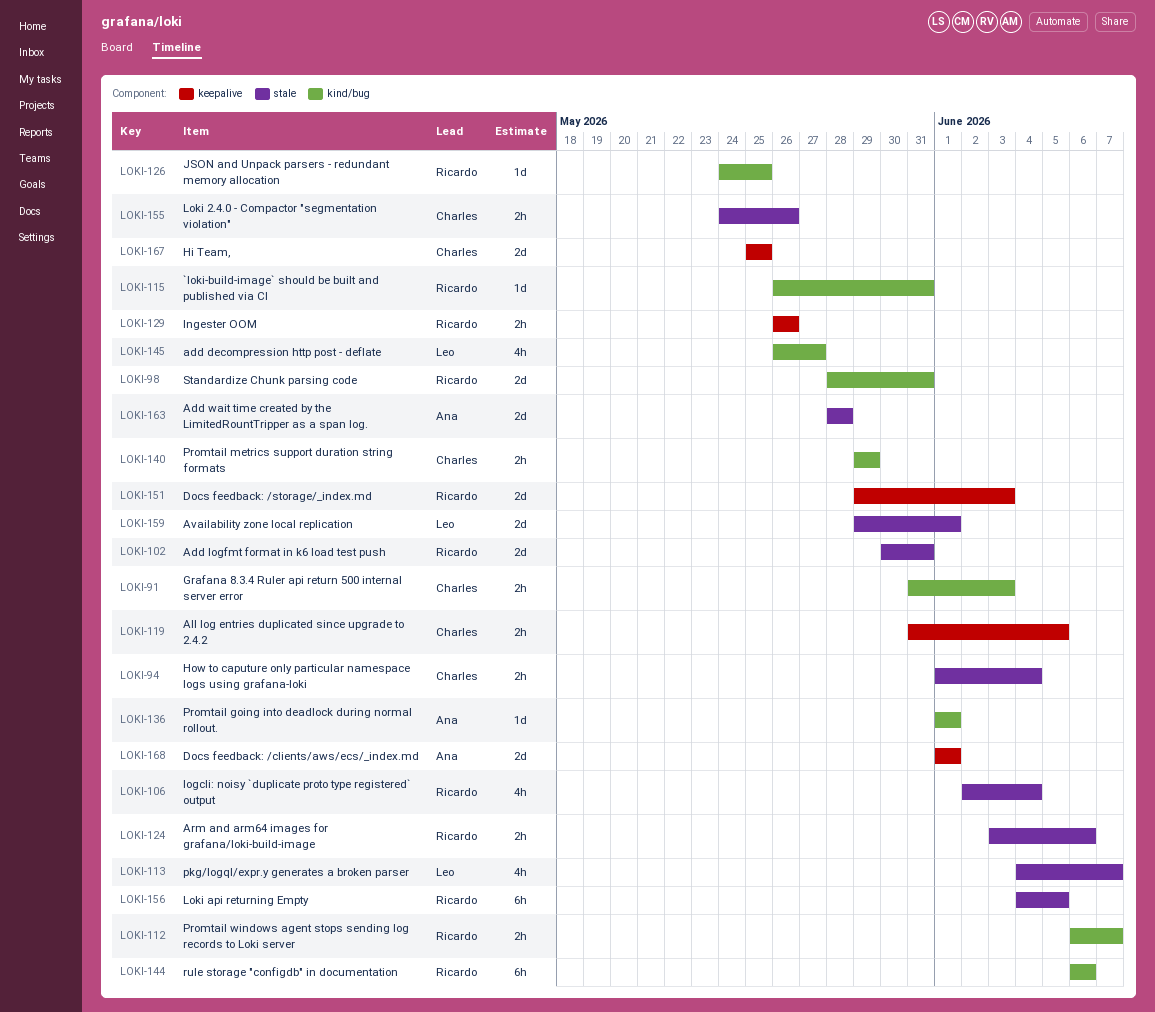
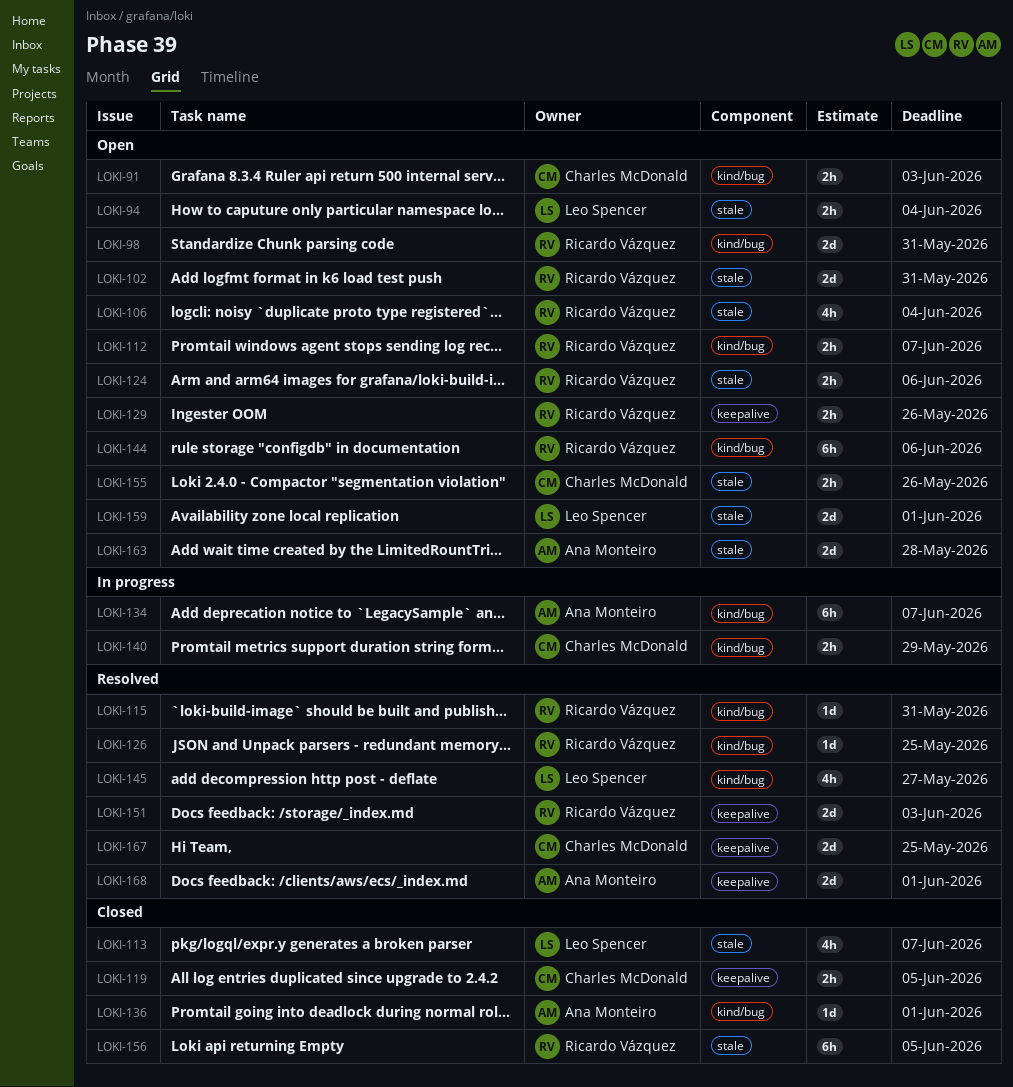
LOKI-94, owner: Charles McDonald -> Leo Spencer
LOKI-134: none -> present

